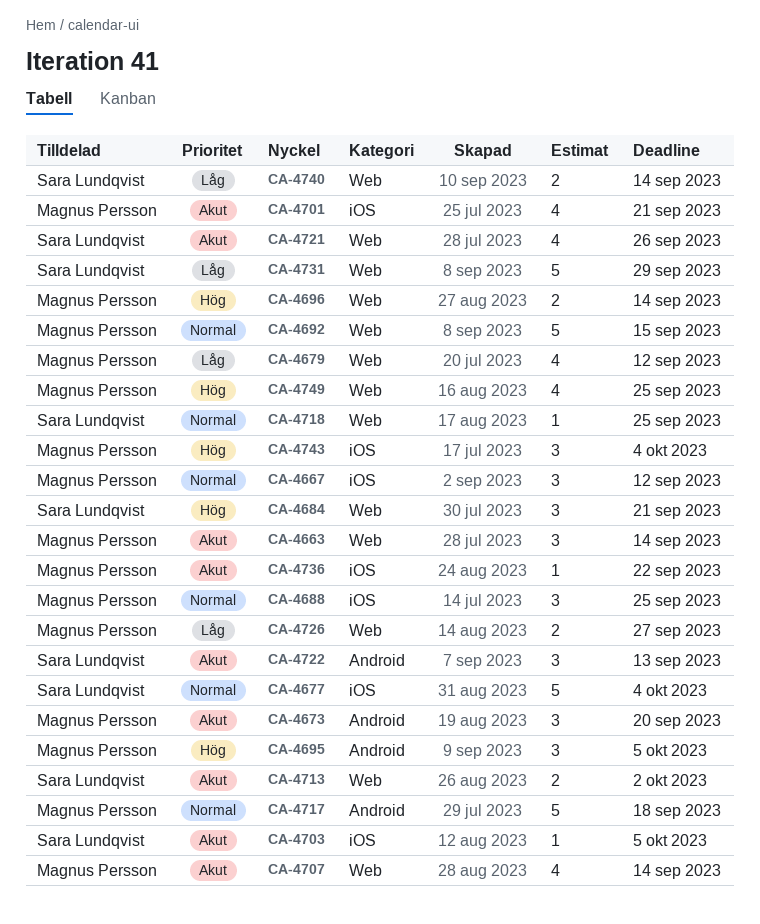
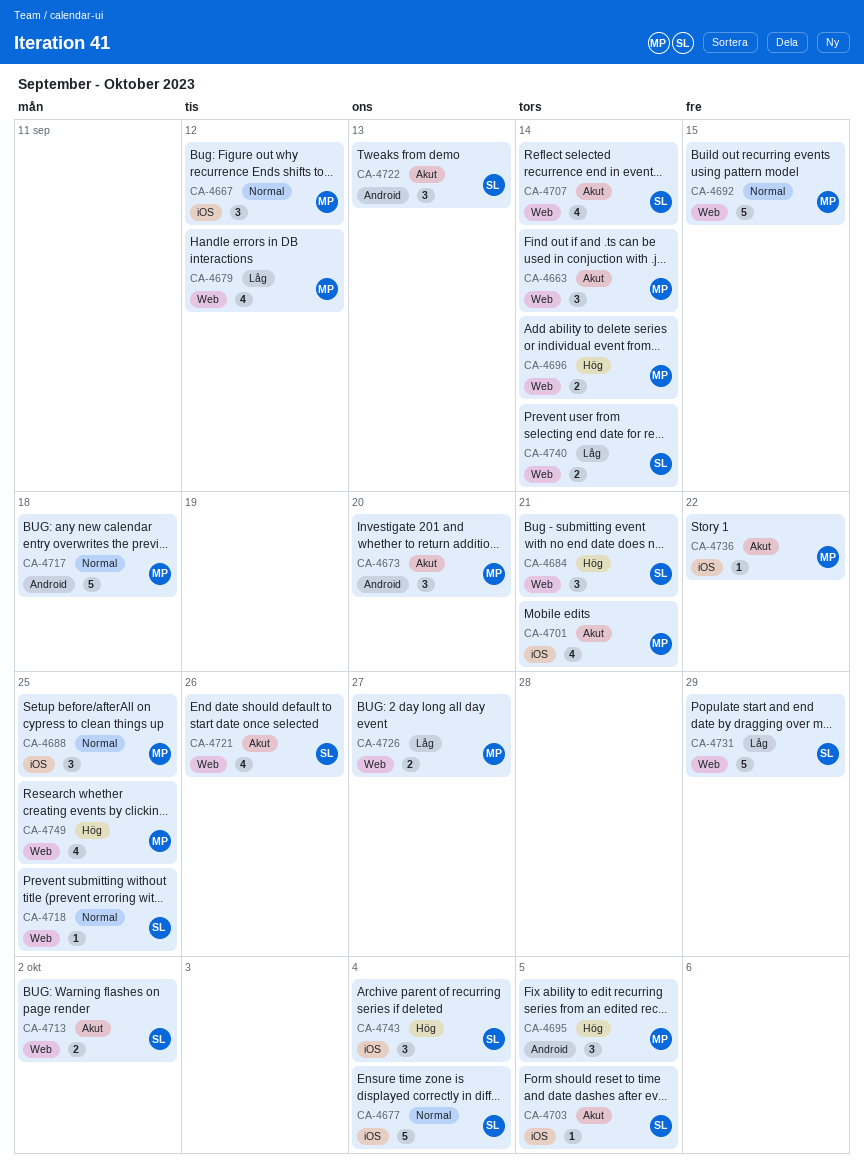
CA-4707, owner: Magnus Persson -> Sara Lundqvist
CA-4743, owner: Magnus Persson -> Sara Lundqvist

